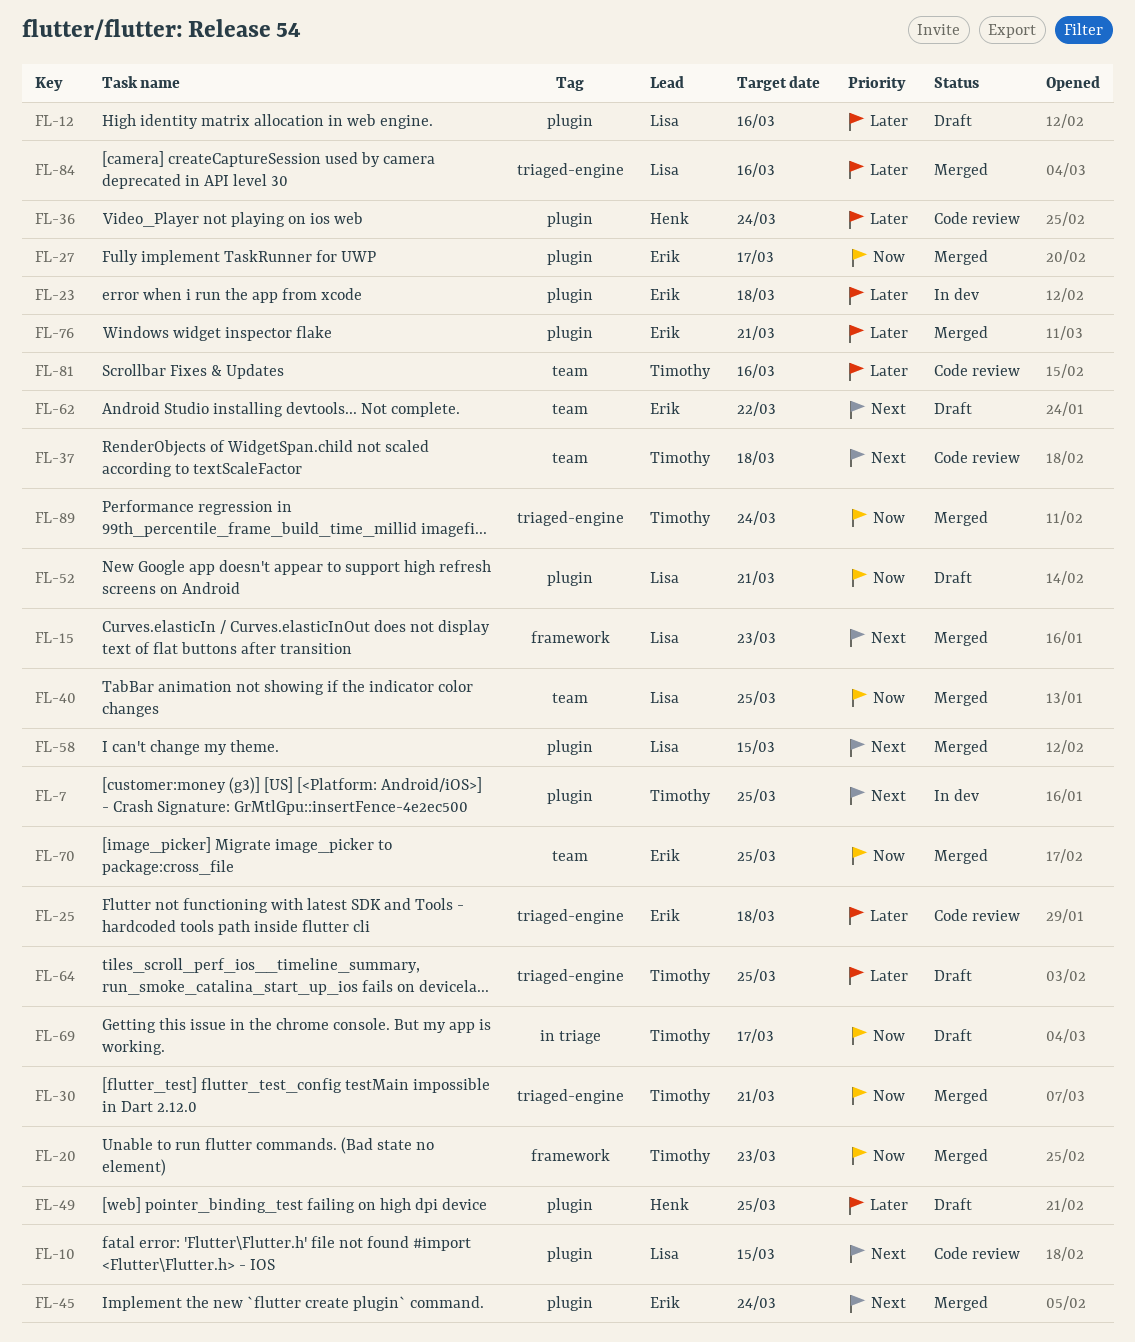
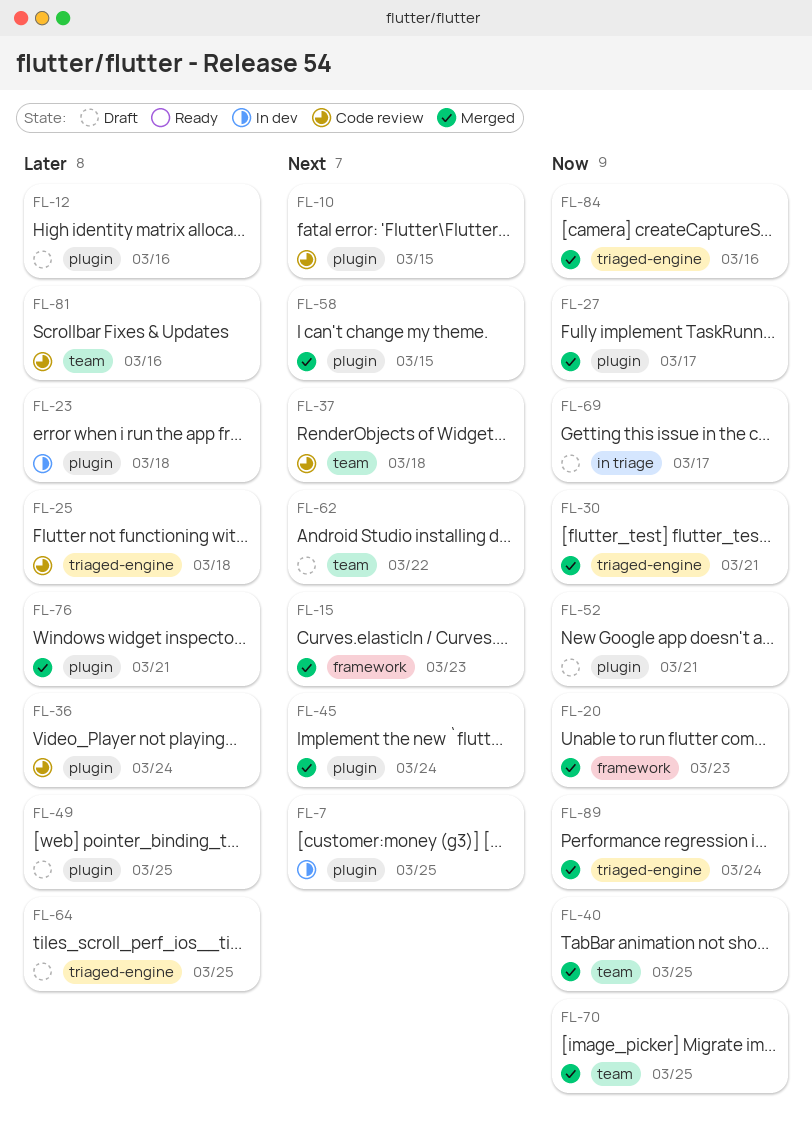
FL-84, priority: Later -> Now

